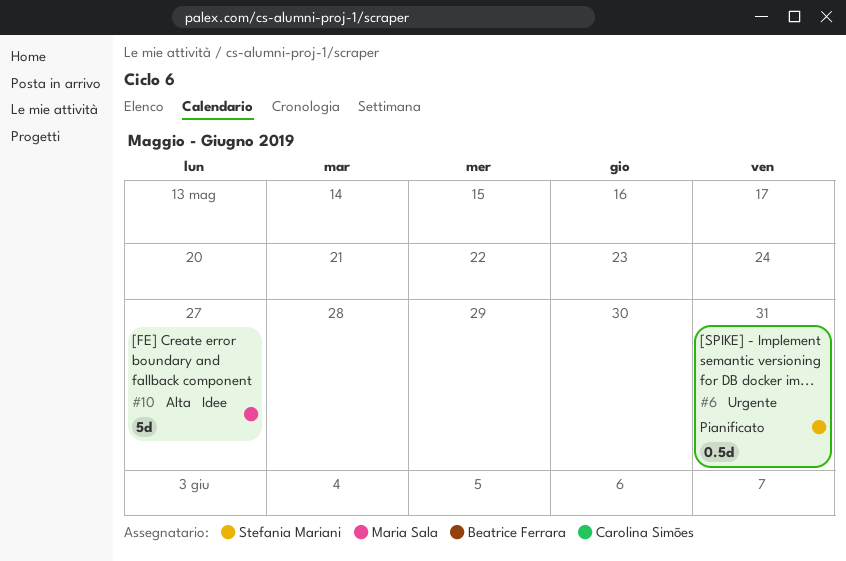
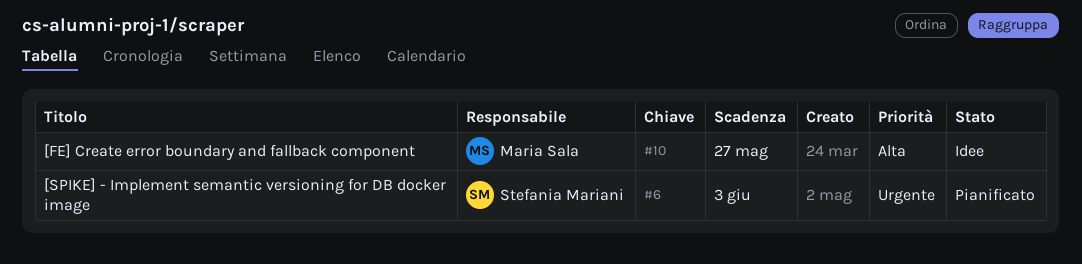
#6, due: May 31 -> Jun 3

